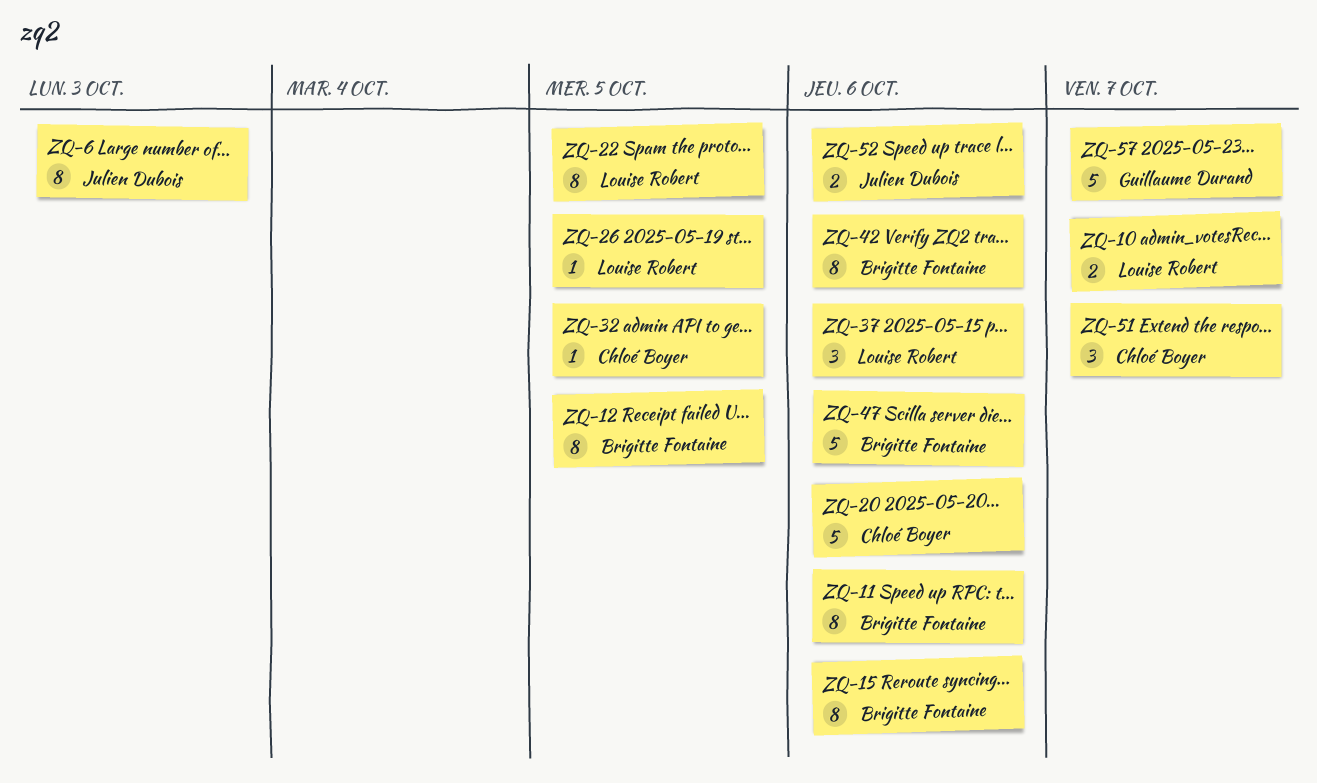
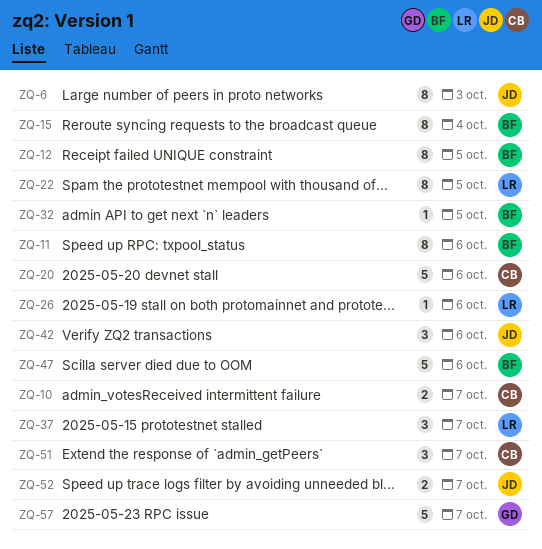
ZQ-10, owner: Louise Robert -> Chloé Boyer
ZQ-15, due: Oct 6 -> Oct 4
ZQ-26, due: Oct 5 -> Oct 6
ZQ-32, owner: Chloé Boyer -> Brigitte Fontaine
ZQ-37, due: Oct 6 -> Oct 7
ZQ-42, owner: Brigitte Fontaine -> Julien Dubois
ZQ-42, estimate: 8 -> 3
ZQ-52, due: Oct 6 -> Oct 7

